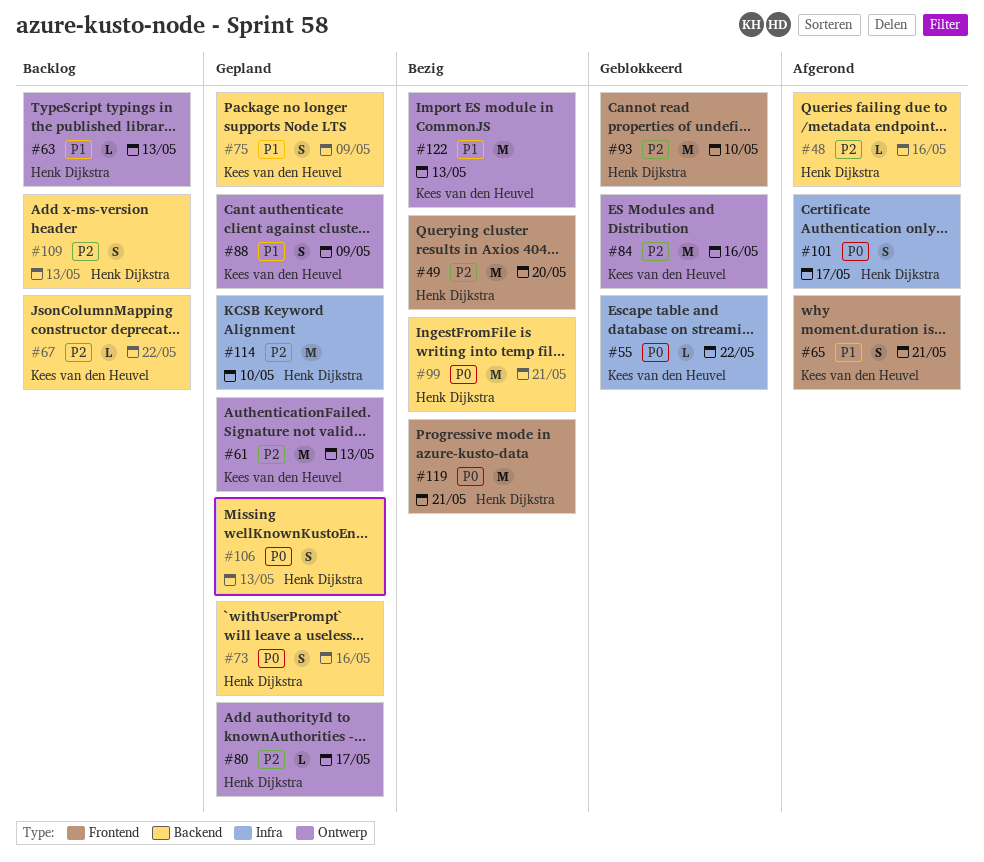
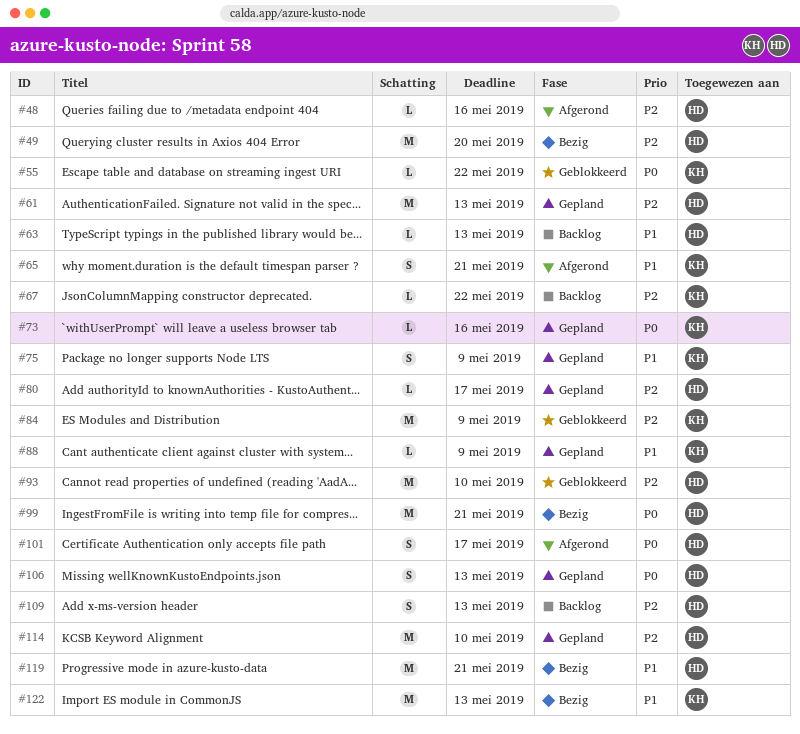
#61, owner: Kees van den Heuvel -> Henk Dijkstra
#73, owner: Henk Dijkstra -> Kees van den Heuvel
#73, estimate: S -> L
#84, due: May 16 -> May 9
#88, estimate: S -> L
#119, priority: P0 -> P1

